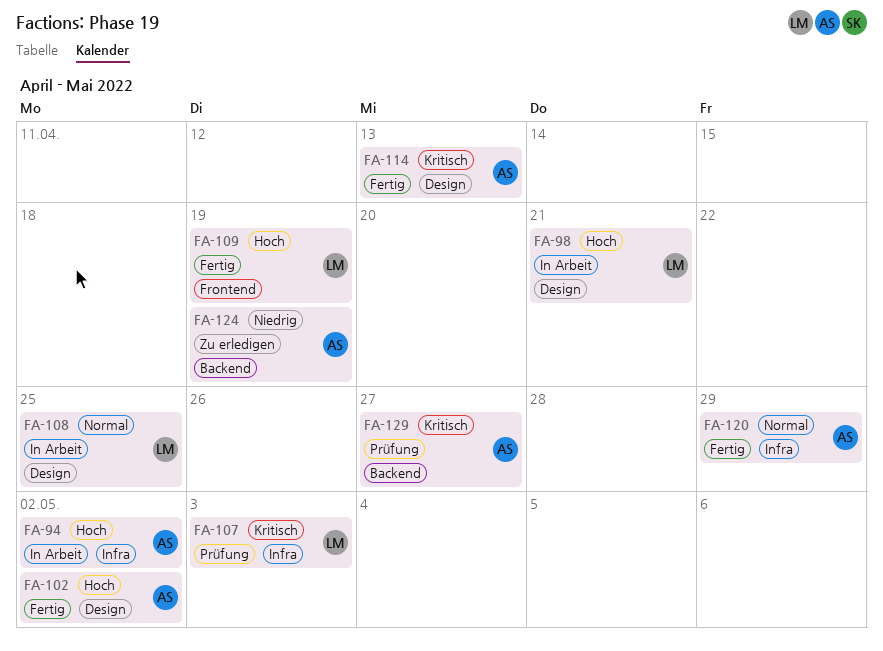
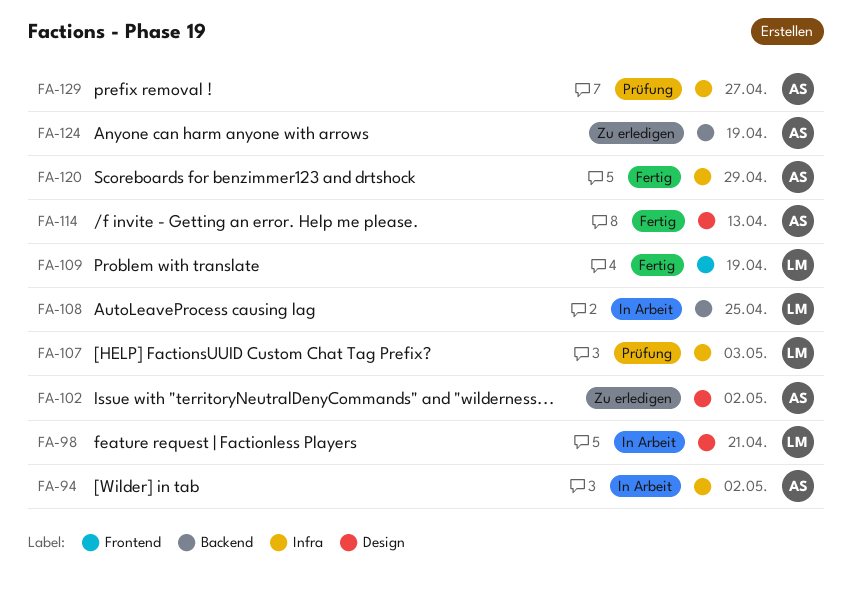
FA-102, status: Fertig -> Zu erledigen
FA-108, label: Design -> Backend
FA-129, label: Backend -> Infra

